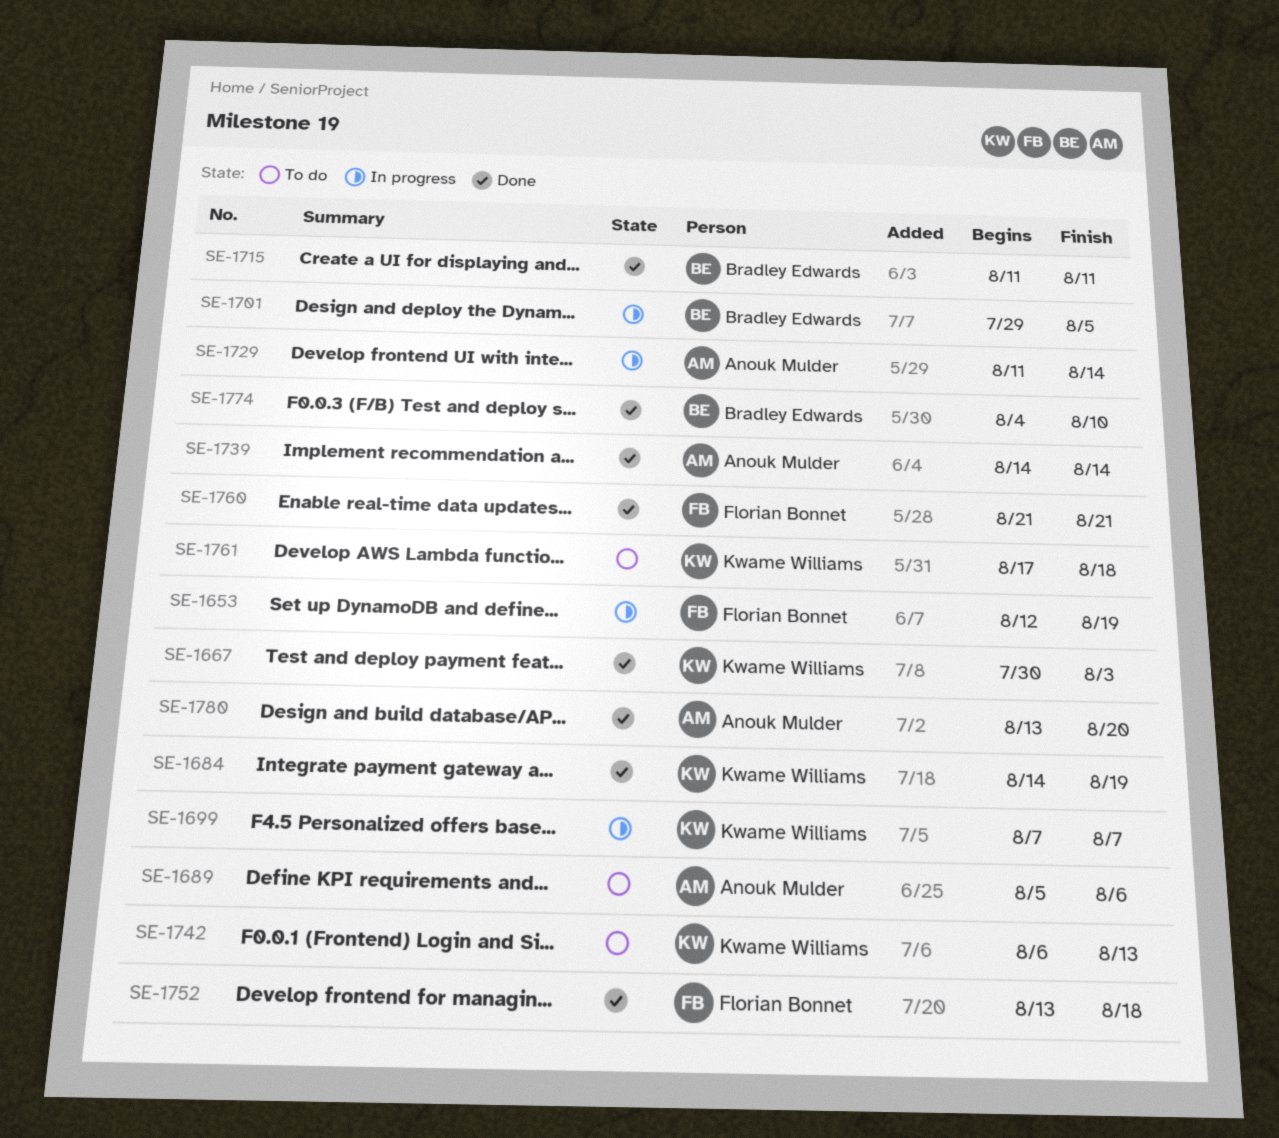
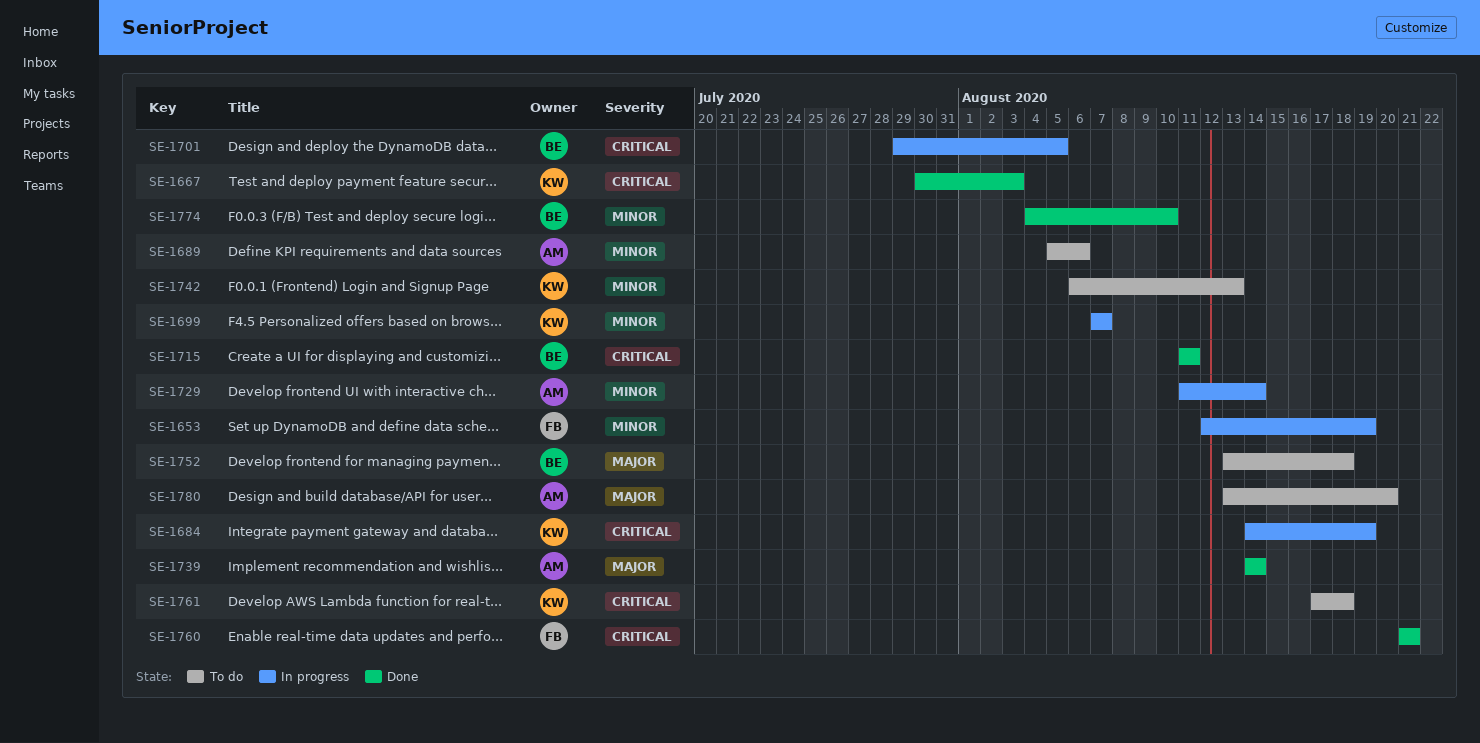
SE-1684, status: Done -> In progress
SE-1752, status: Done -> To do
SE-1752, owner: Florian Bonnet -> Bradley Edwards
SE-1780, status: Done -> To do

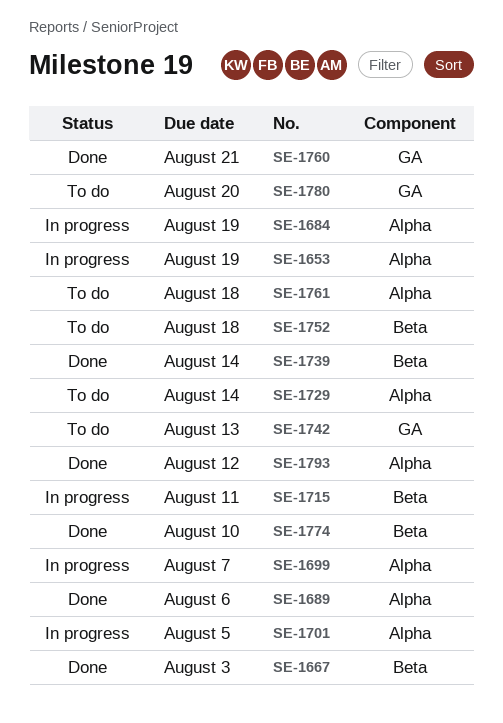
SE-1689, status: To do -> Done
SE-1715, status: Done -> In progress
SE-1729, status: In progress -> To do
SE-1793: none -> present

